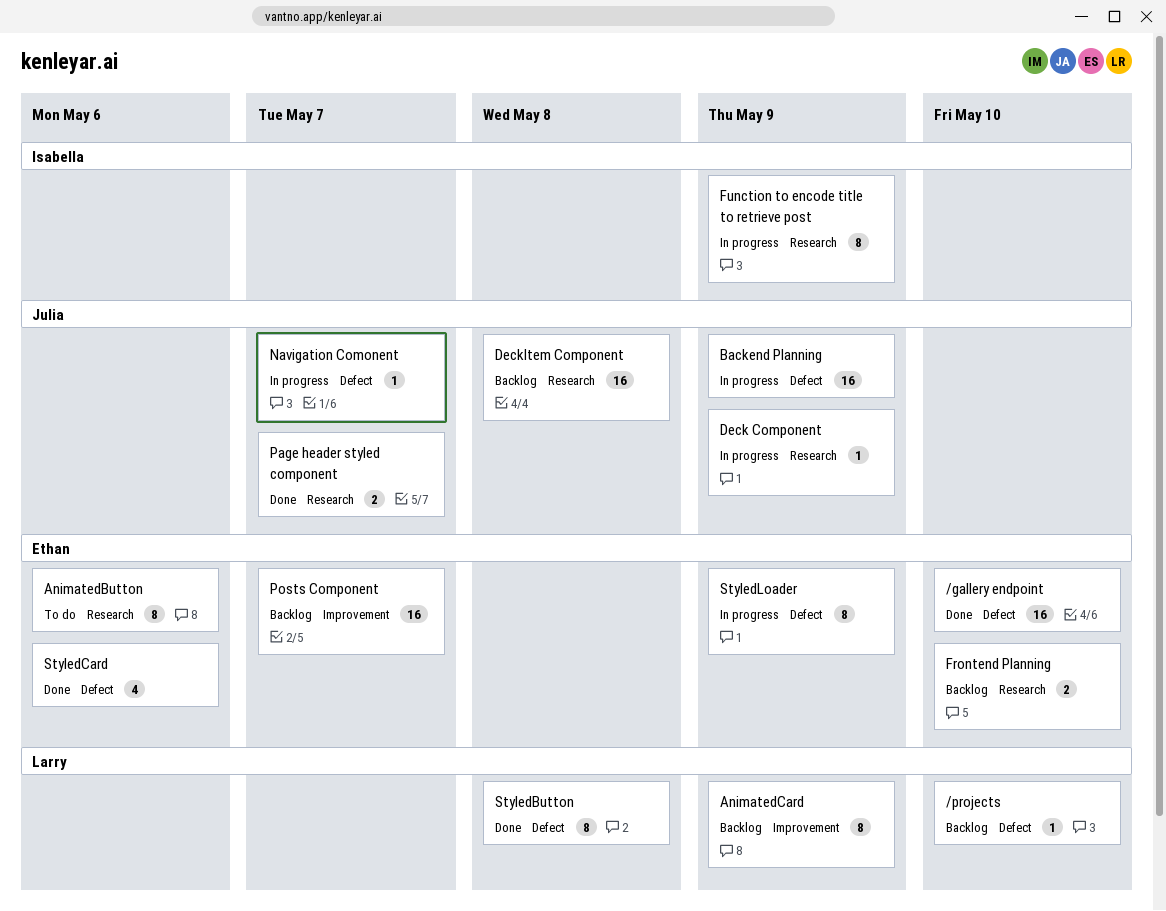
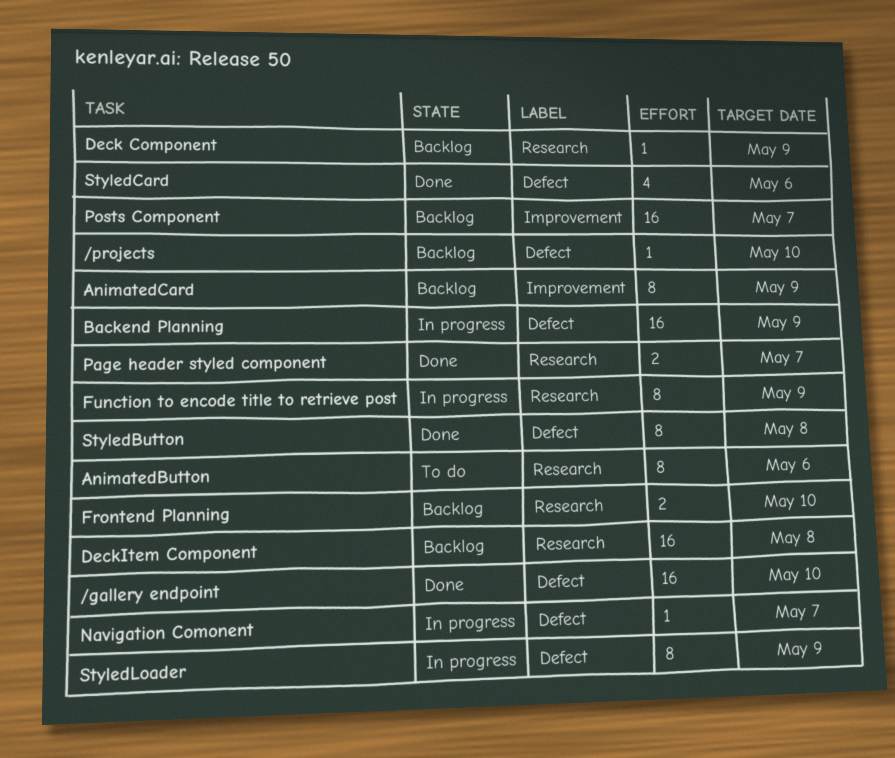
Deck Component, status: In progress -> Backlog

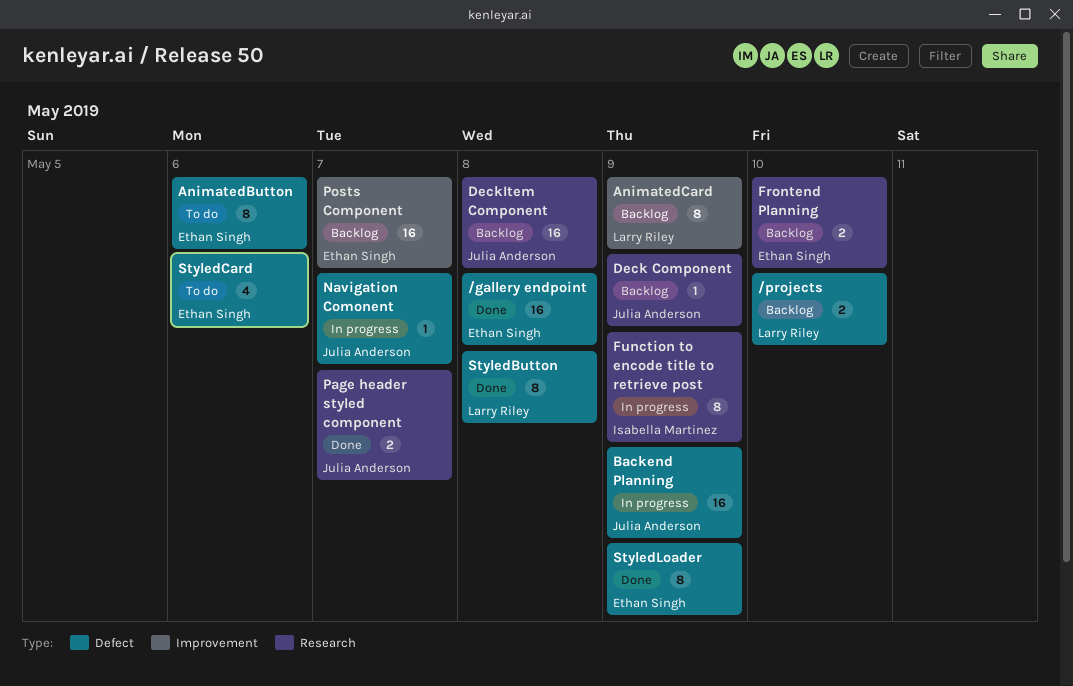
/gallery endpoint, due: May 10 -> May 8
/projects, estimate: 1 -> 2
AnimatedButton, label: Research -> Defect
StyledCard, status: Done -> To do
StyledLoader, status: In progress -> Done

